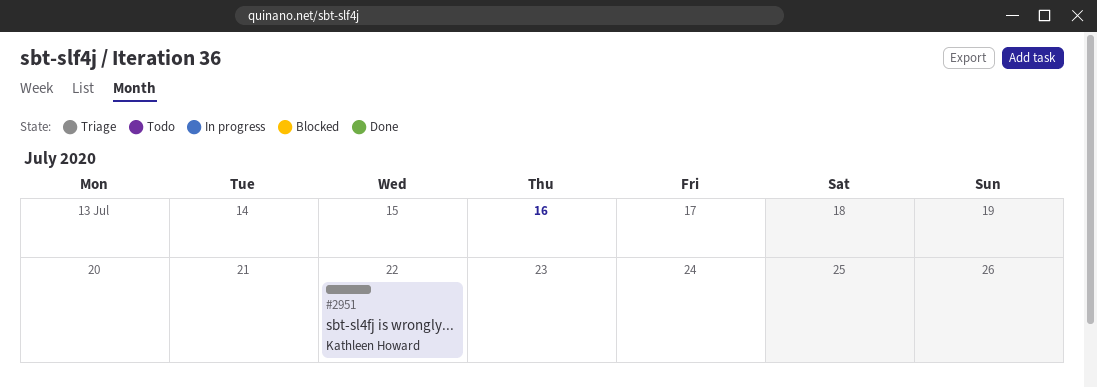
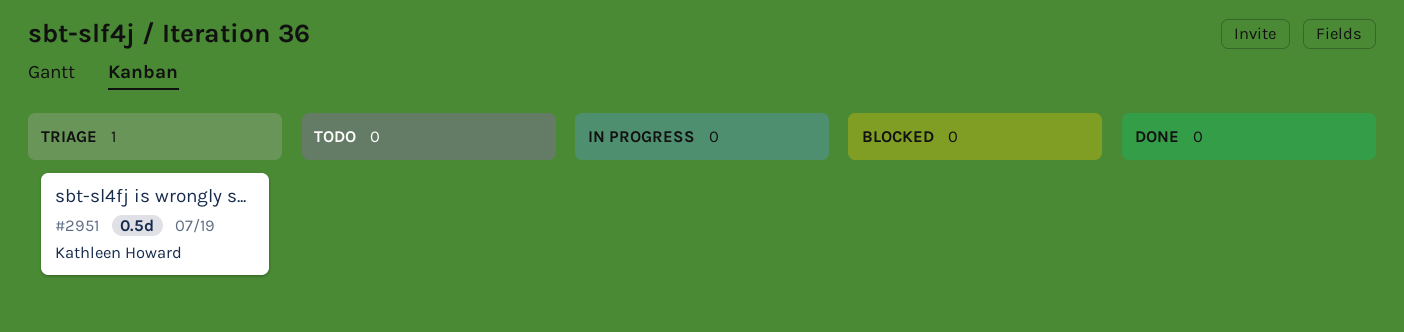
#2951, due: Jul 22 -> Jul 19

